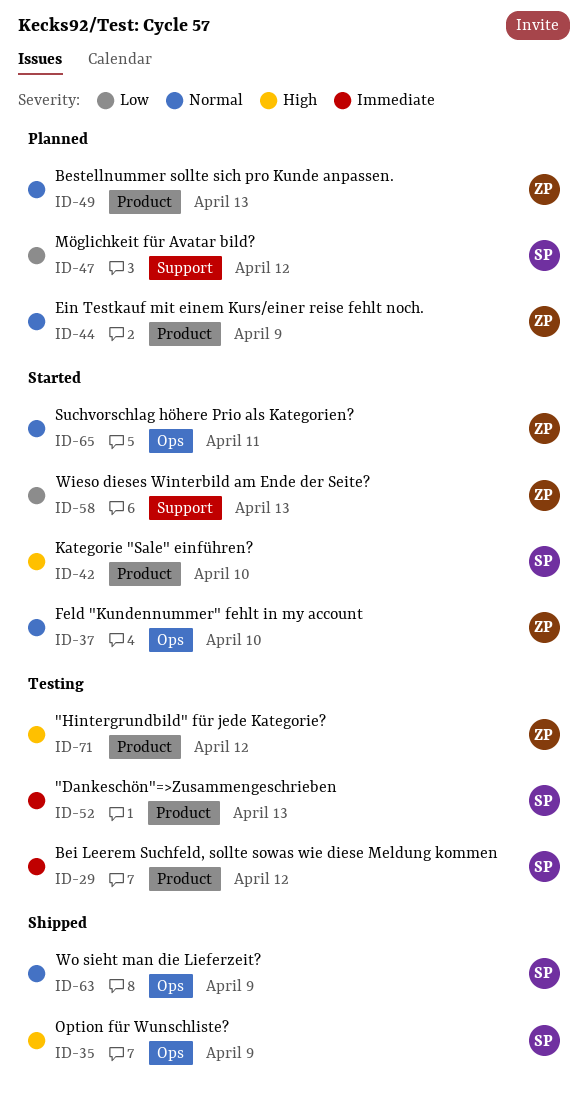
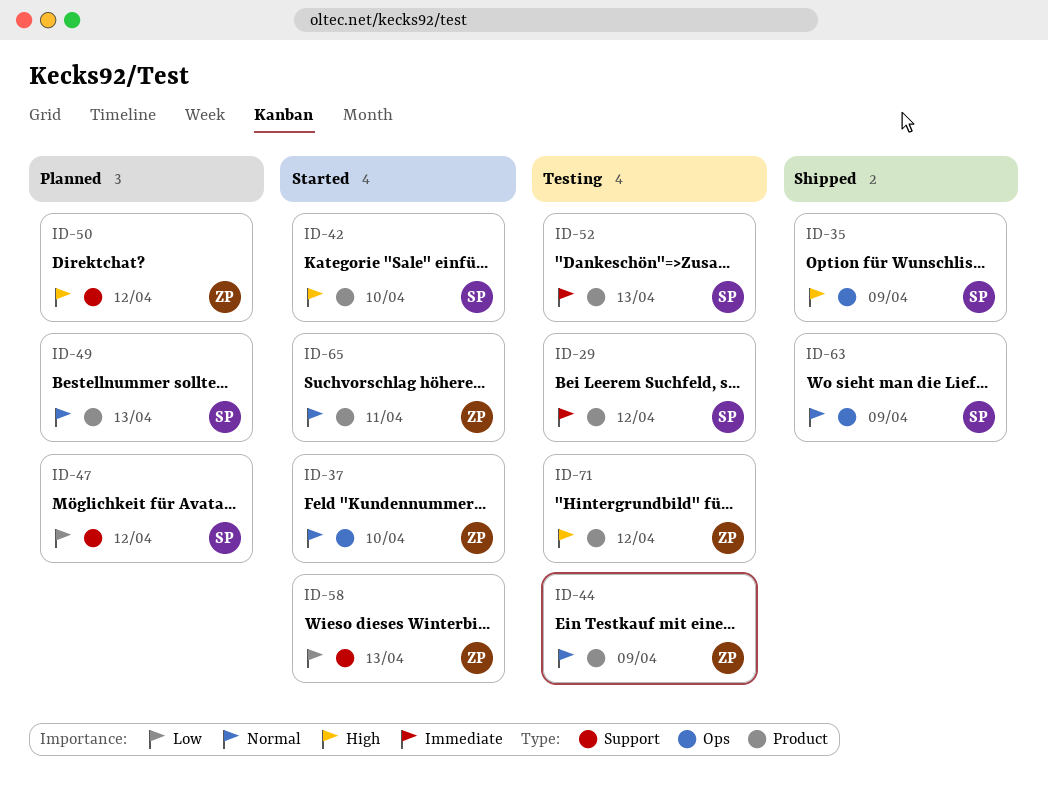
ID-44, status: Planned -> Testing
ID-49, owner: ZP -> SP
ID-50: none -> present
ID-65, label: Ops -> Product

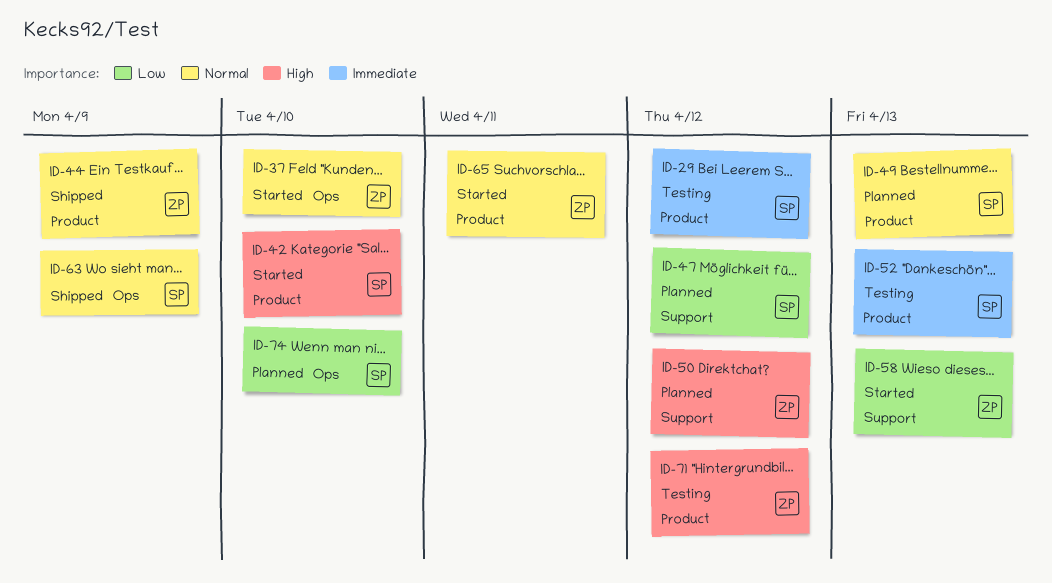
ID-35: present -> none
ID-44, status: Testing -> Shipped
ID-74: none -> present

